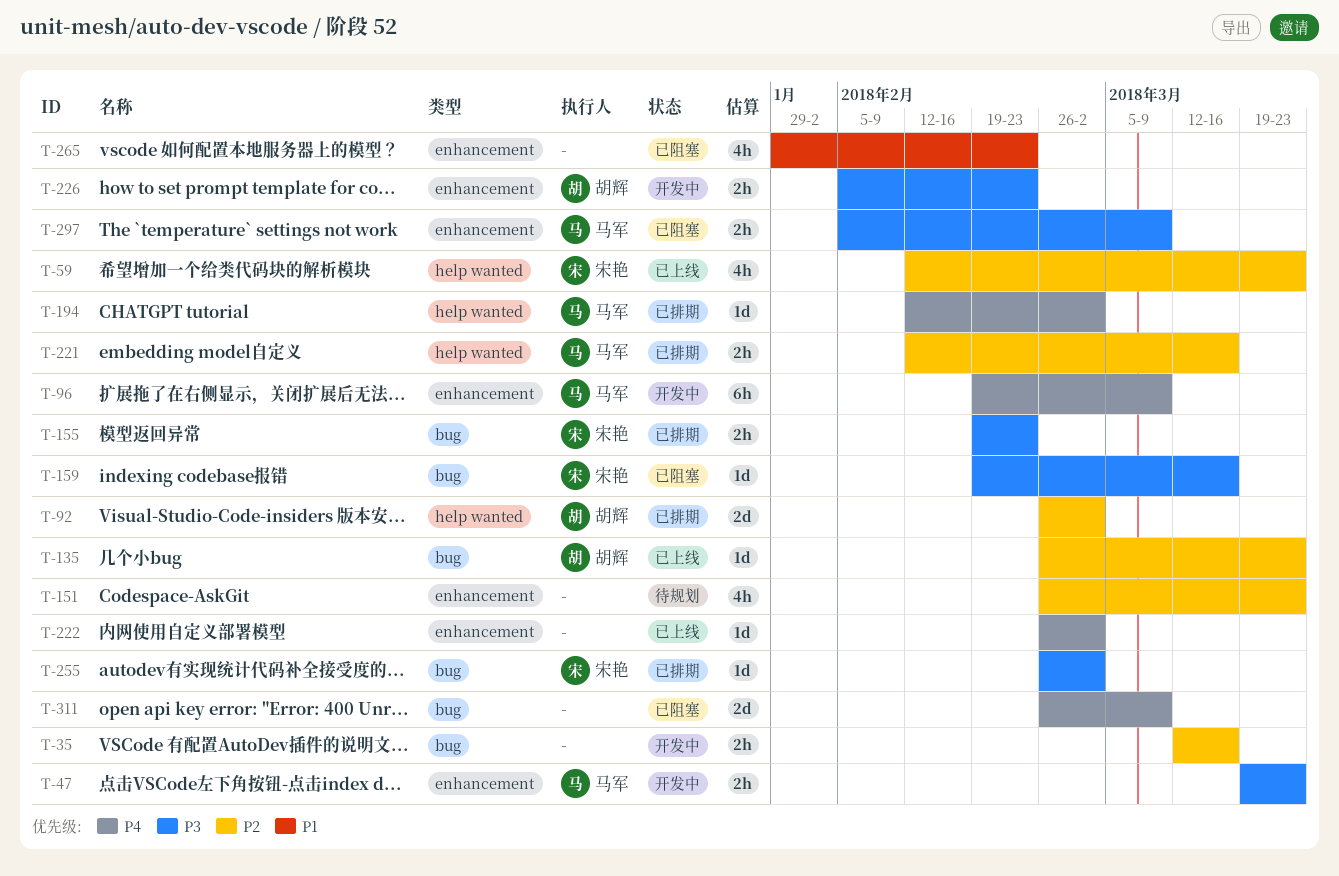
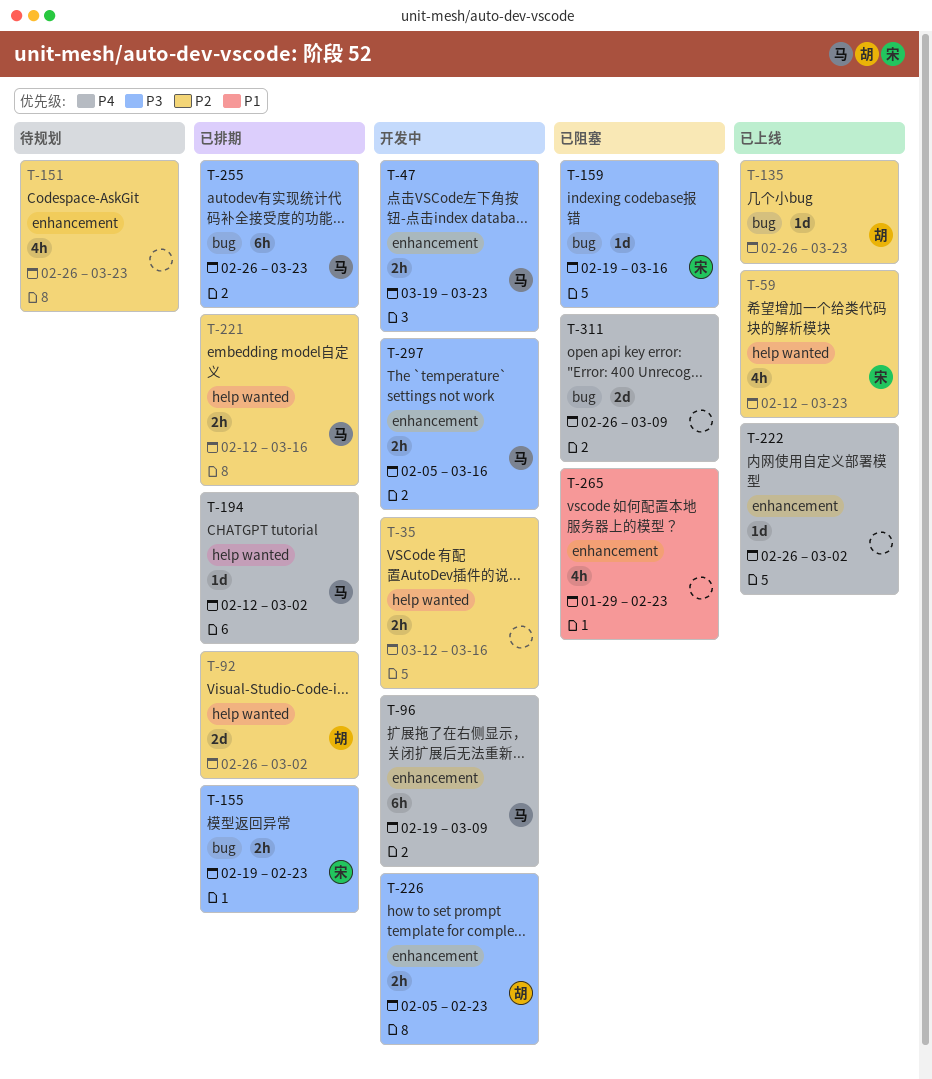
T-35, label: bug -> help wanted
T-255, owner: 宋艳 -> 马军
T-255, estimate: 1d -> 6h
T-255, due: Mar 2 -> Mar 23
T-297, status: 已阻塞 -> 开发中
T-297, due: Mar 9 -> Mar 16

